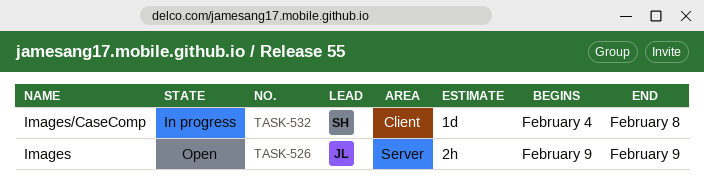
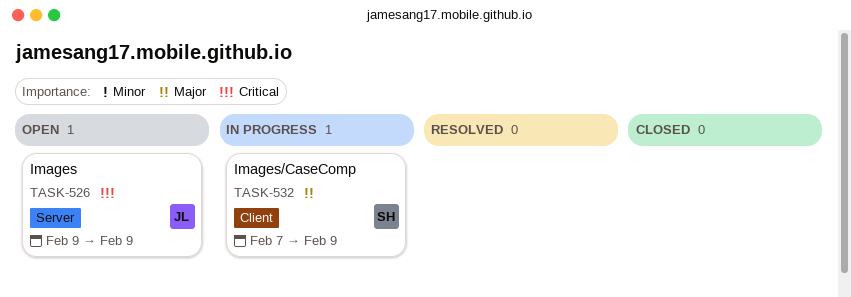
TASK-532, start: Feb 4 -> Feb 7
TASK-532, due: Feb 8 -> Feb 9

